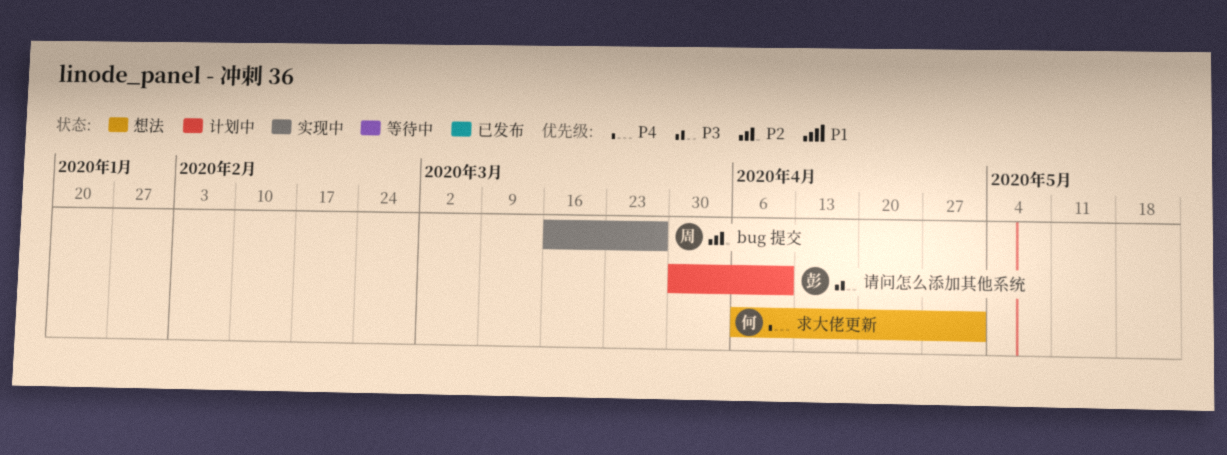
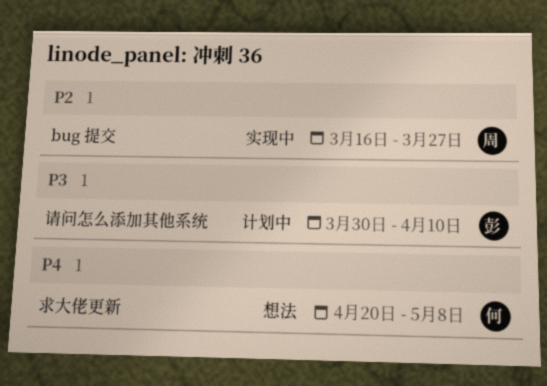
求大佬更新, start: Apr 6 -> Apr 20
求大佬更新, due: May 1 -> May 8

